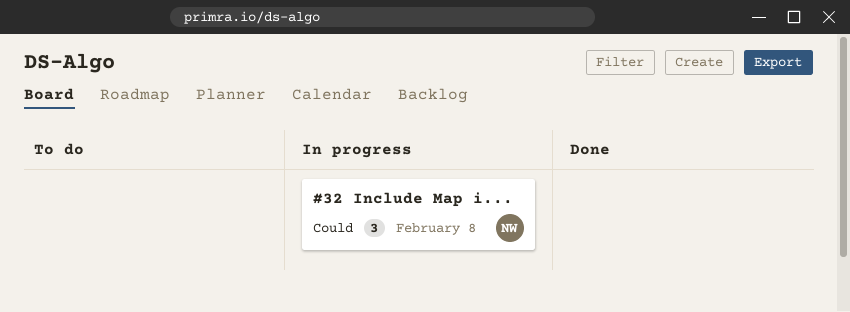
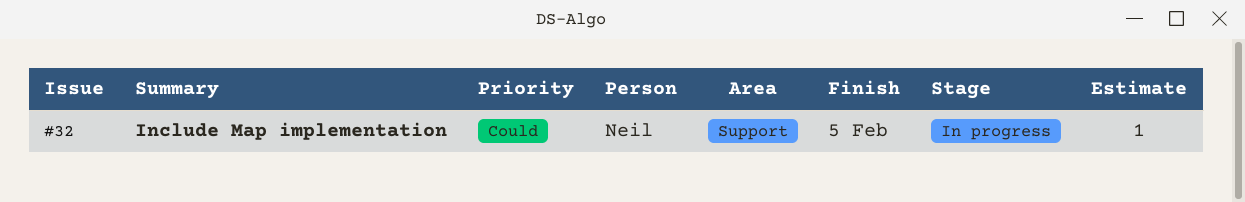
#32, estimate: 3 -> 1
#32, due: Feb 8 -> Feb 5

